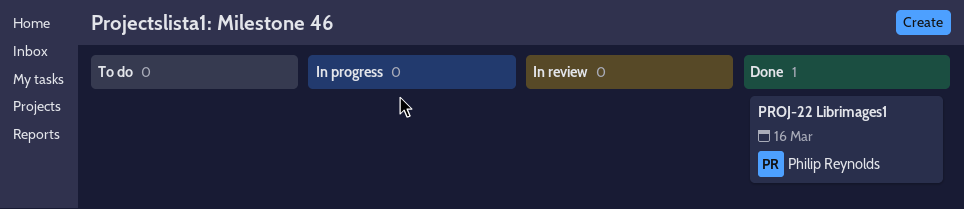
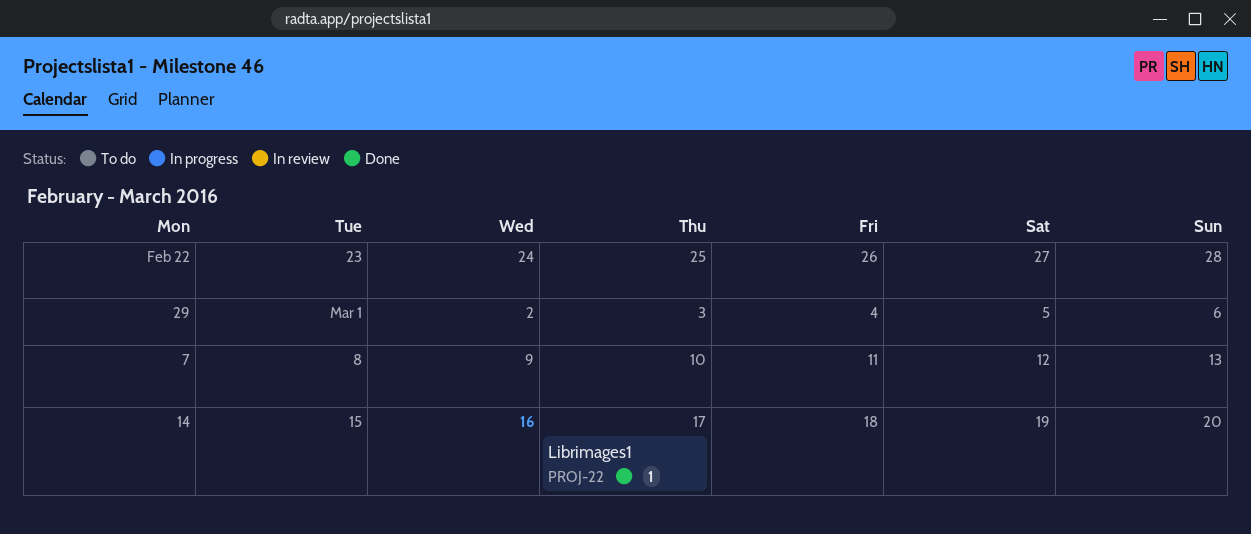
PROJ-22, due: Mar 16 -> Mar 17

